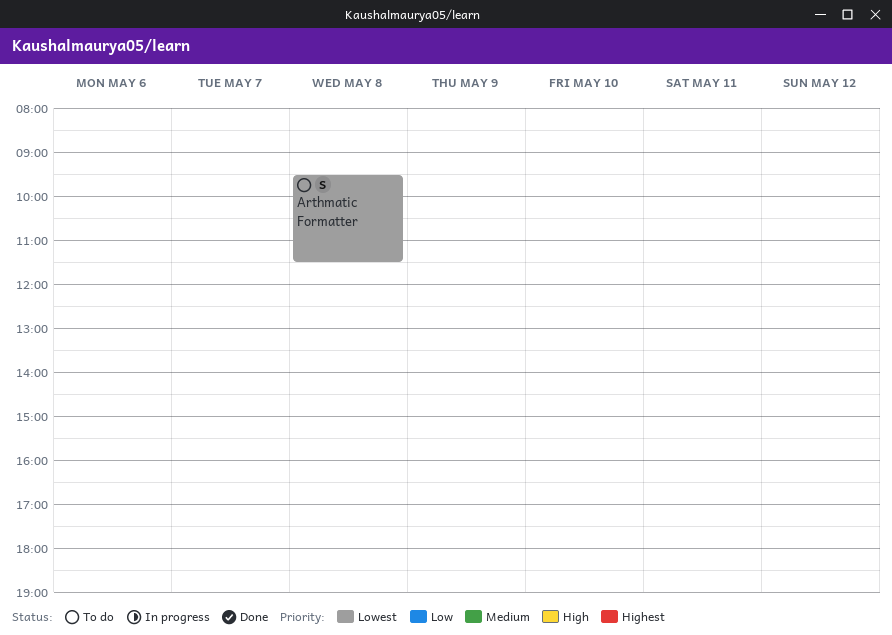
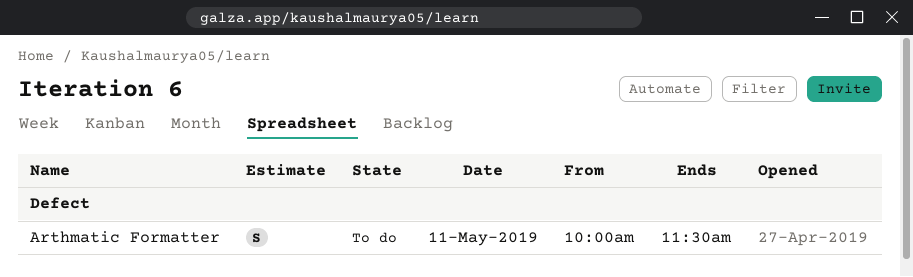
Arthmatic Formatter, day: May 8 -> May 11
Arthmatic Formatter, begins: 09:30 -> 10:00

